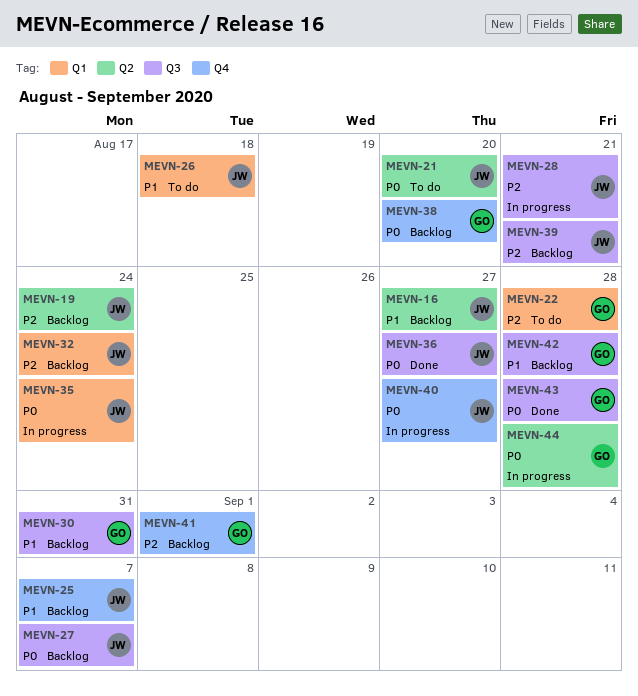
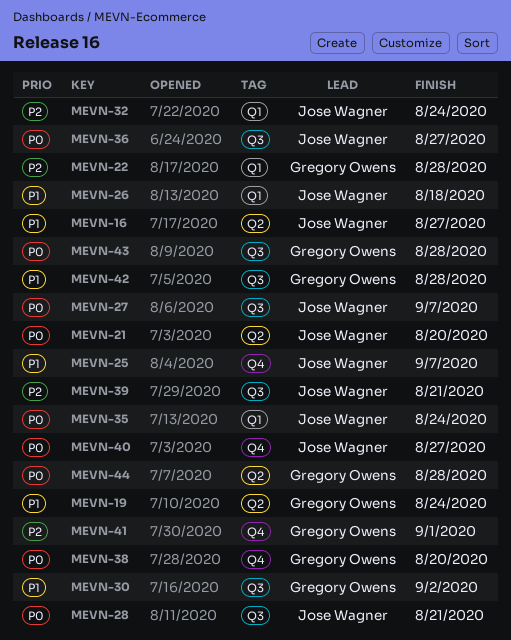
MEVN-19, owner: Jose Wagner -> Gregory Owens
MEVN-19, priority: P2 -> P1
MEVN-28, priority: P2 -> P0
MEVN-30, due: Aug 31 -> Sep 2

